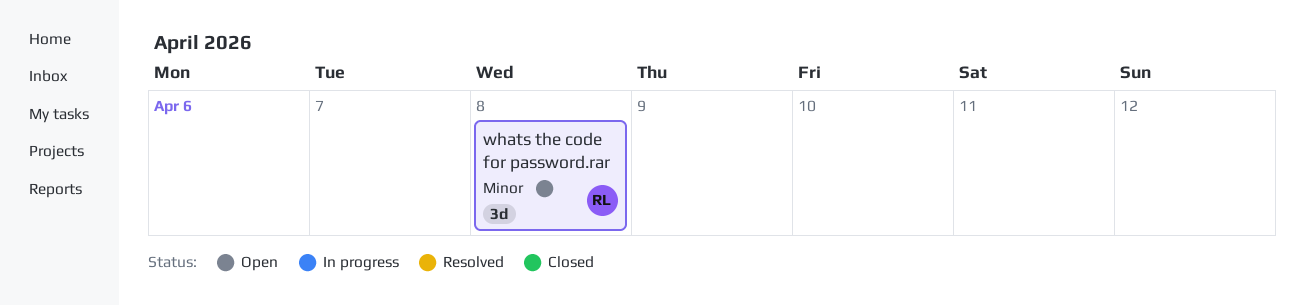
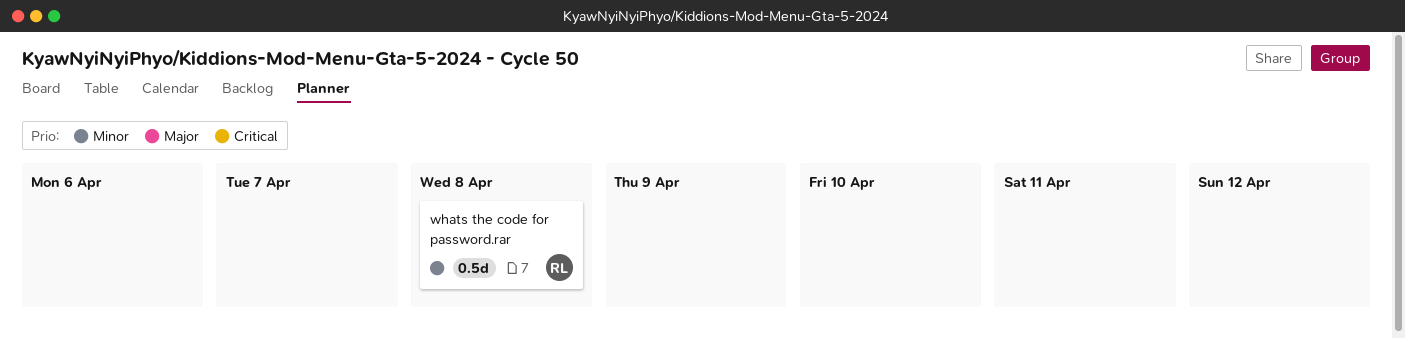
whats the code for password.rar, estimate: 3d -> 0.5d

